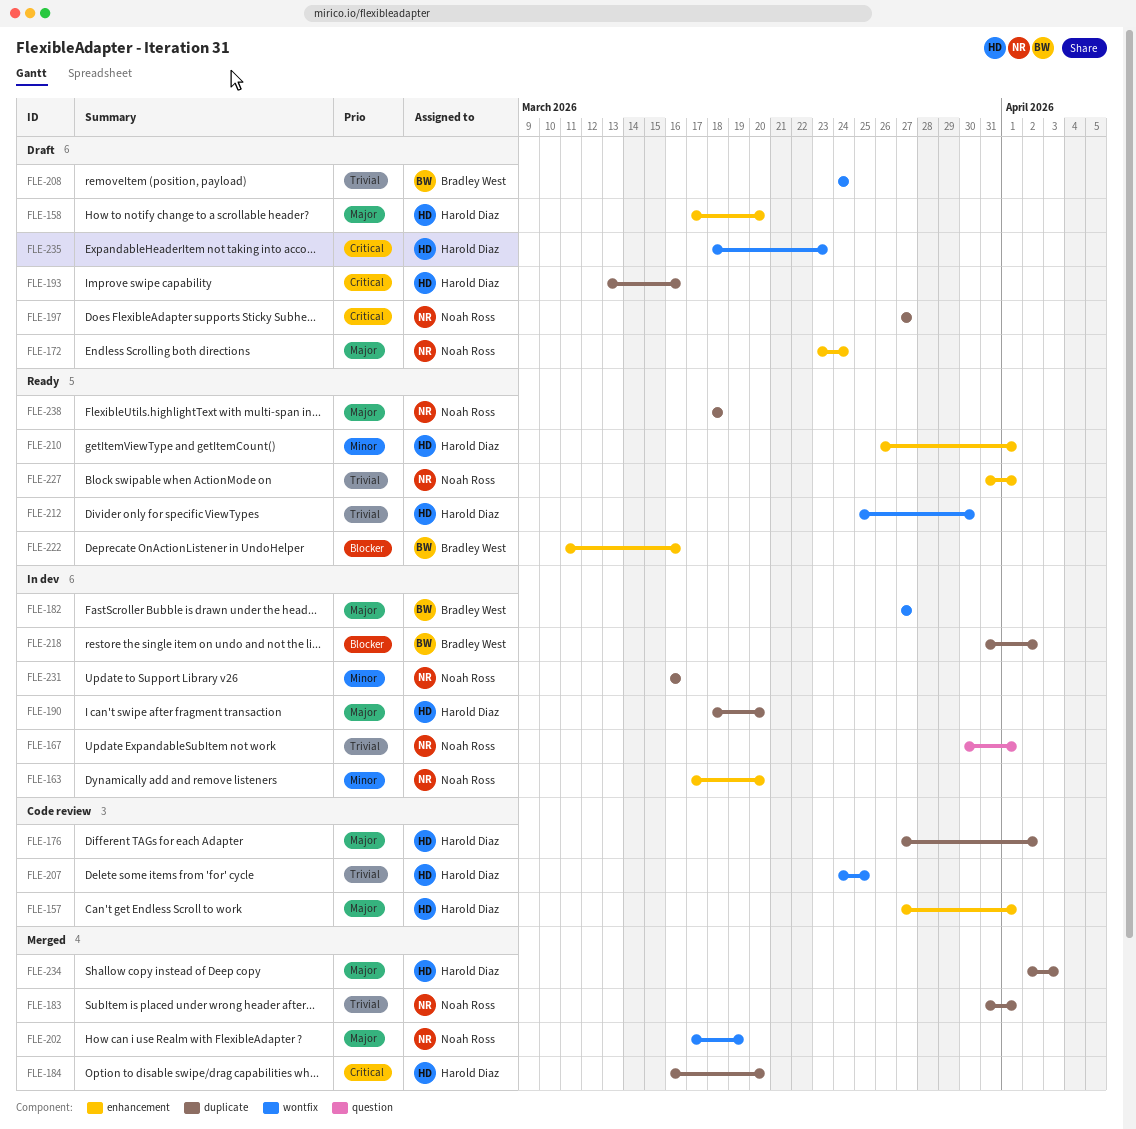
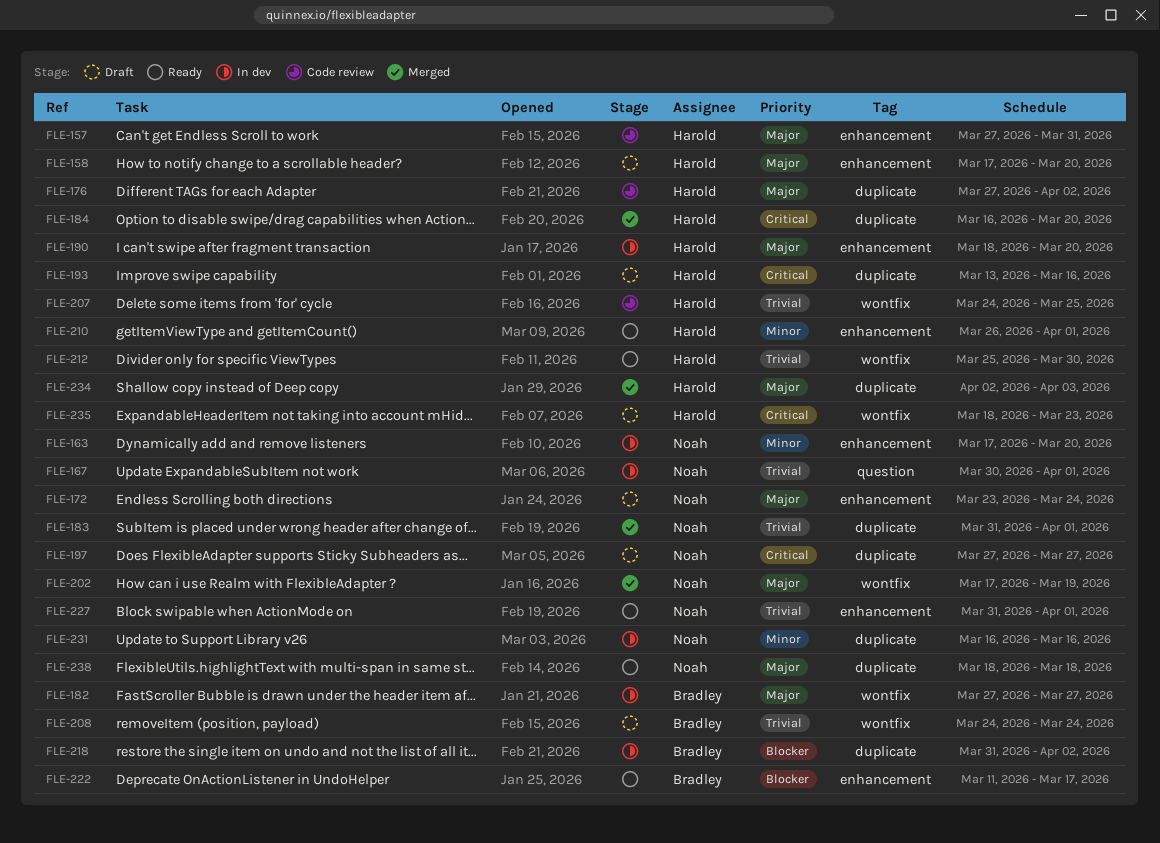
FLE-157, due: Apr 1 -> Mar 31
FLE-190, label: duplicate -> enhancement
FLE-222, due: Mar 16 -> Mar 17

